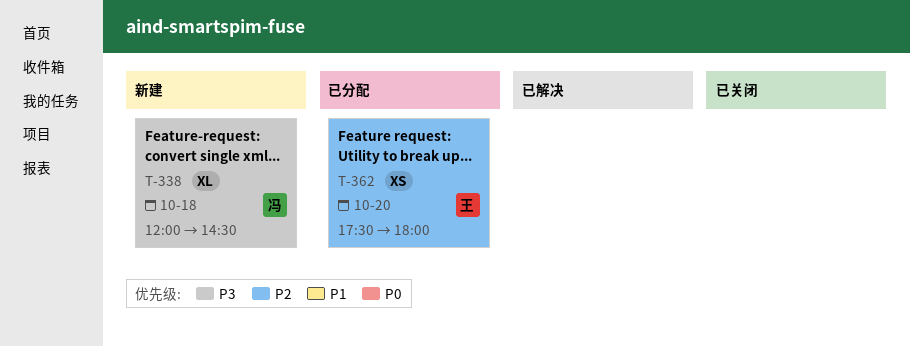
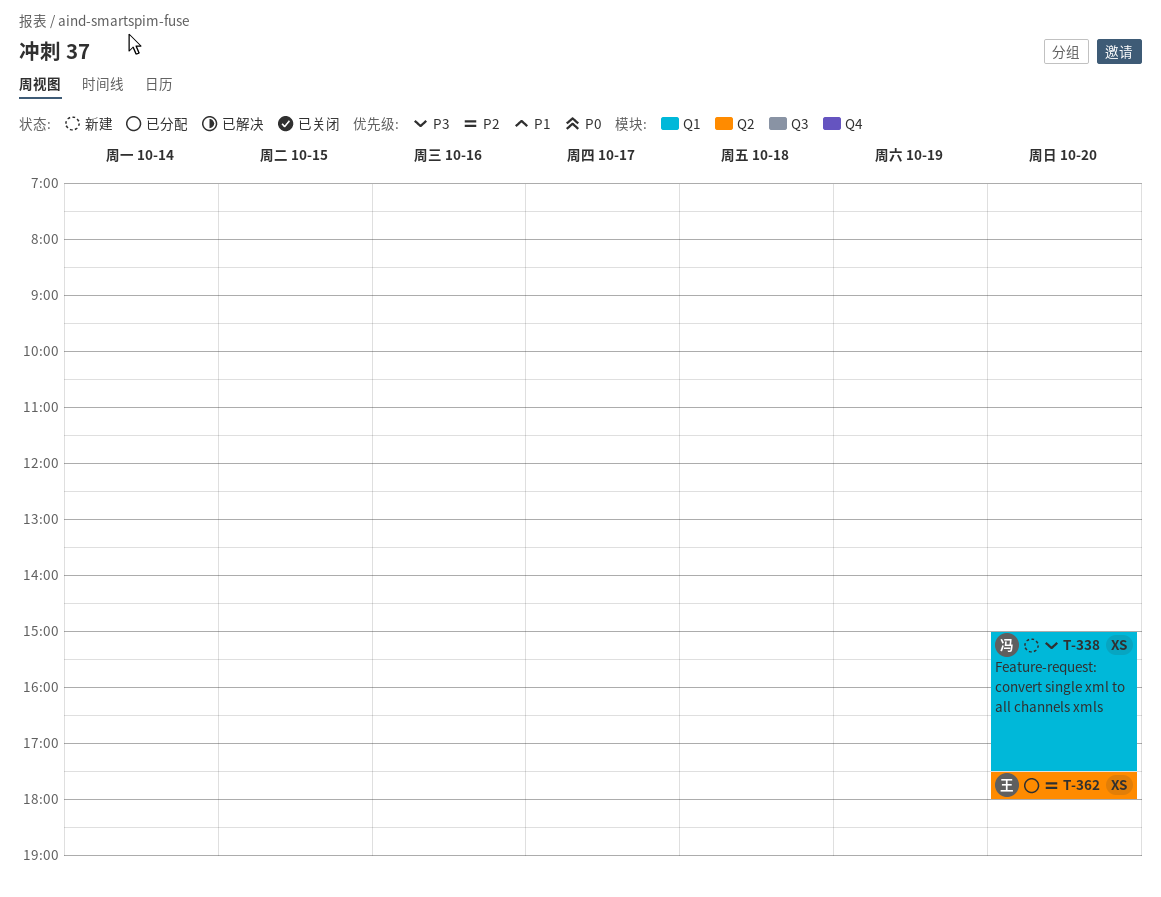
T-338, estimate: XL -> XS
T-338, day: Oct 18 -> Oct 20
T-338, begins: 12:00 -> 15:00
T-338, ends: 14:30 -> 17:30

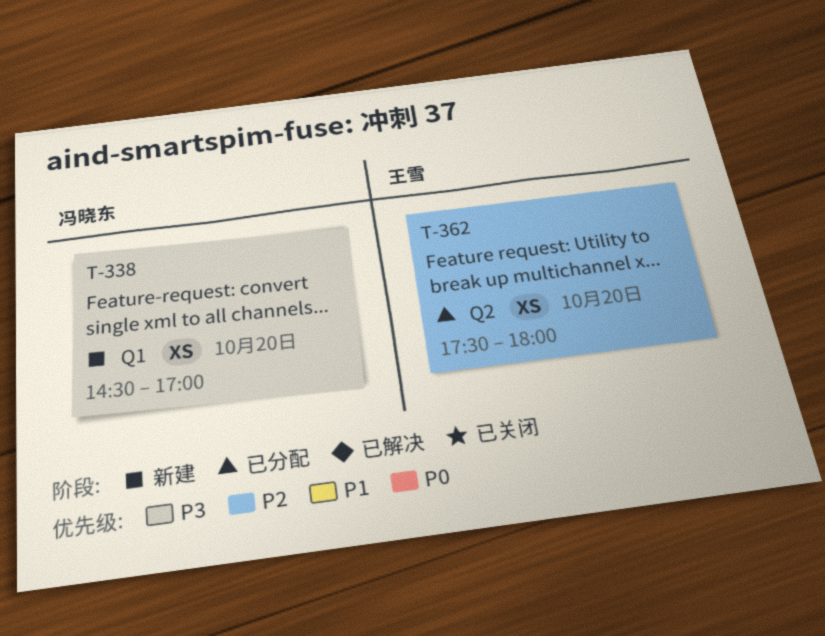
T-338, begins: 15:00 -> 14:30
T-338, ends: 17:30 -> 17:00

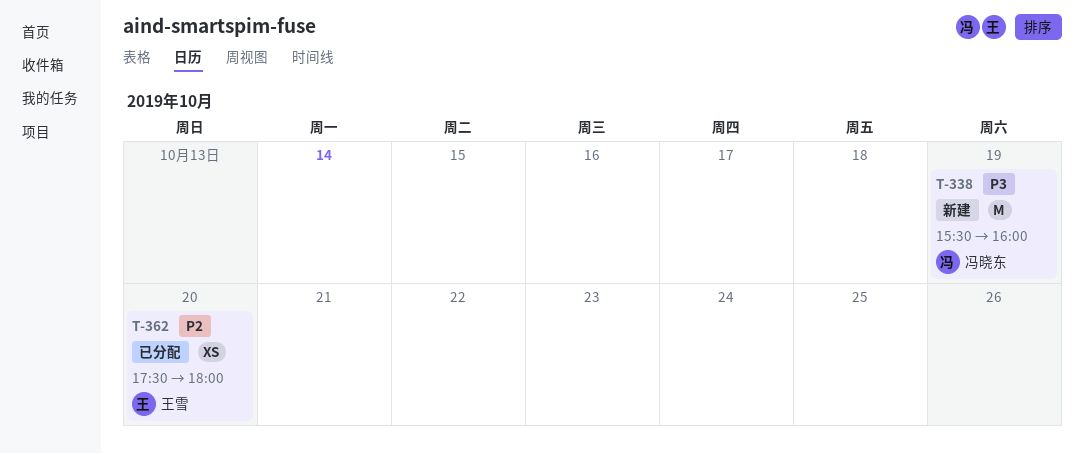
T-338, estimate: XS -> M
T-338, day: Oct 20 -> Oct 19
T-338, begins: 14:30 -> 15:30
T-338, ends: 17:00 -> 16:00

